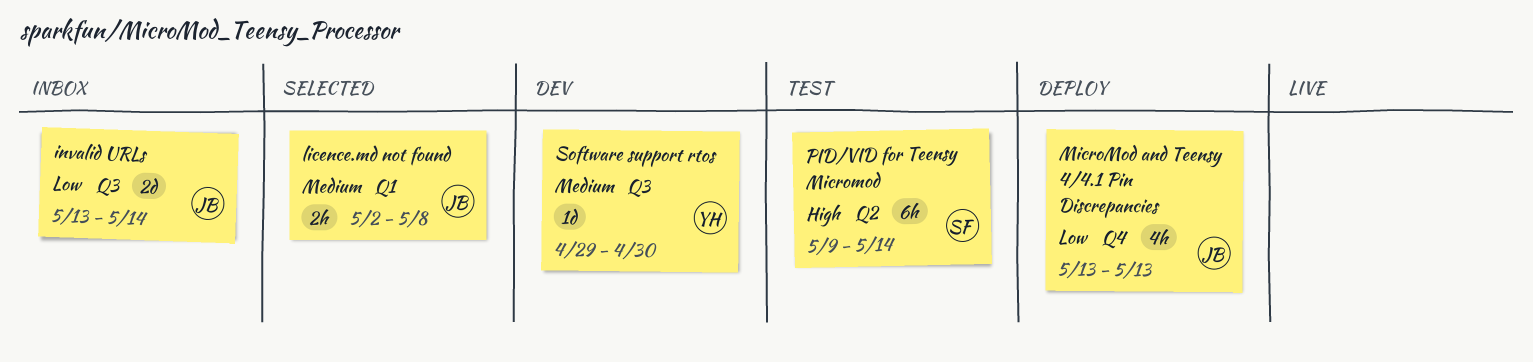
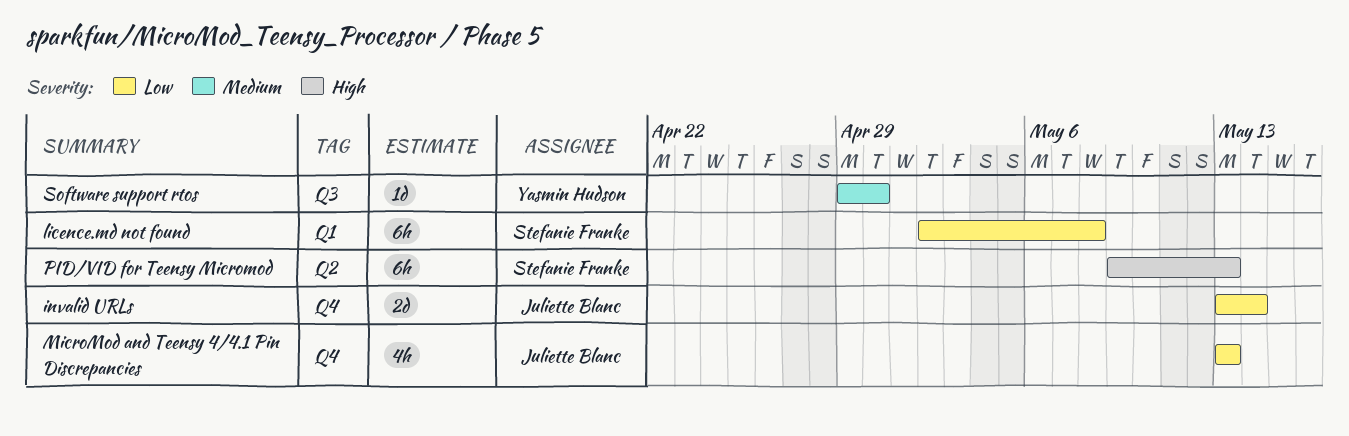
invalid URLs, label: Q3 -> Q4
licence.md not found, owner: Juliette Blanc -> Stefanie Franke
licence.md not found, priority: Medium -> Low
licence.md not found, estimate: 2h -> 6h
PID/VID for Teensy Micromod, due: May 14 -> May 13

